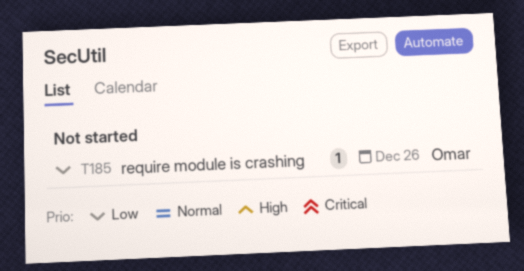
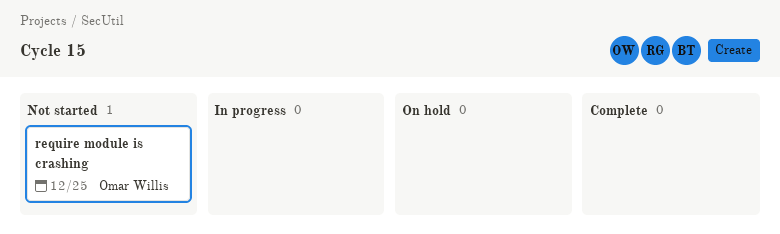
require module is crashing, due: Dec 26 -> Dec 25

